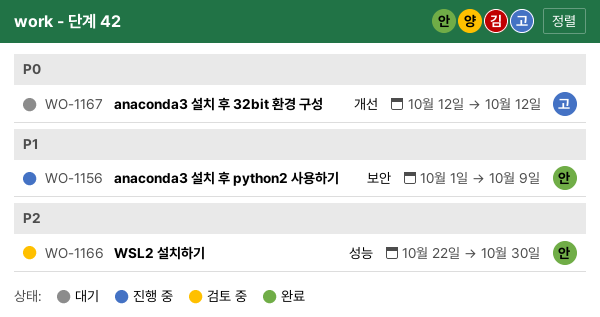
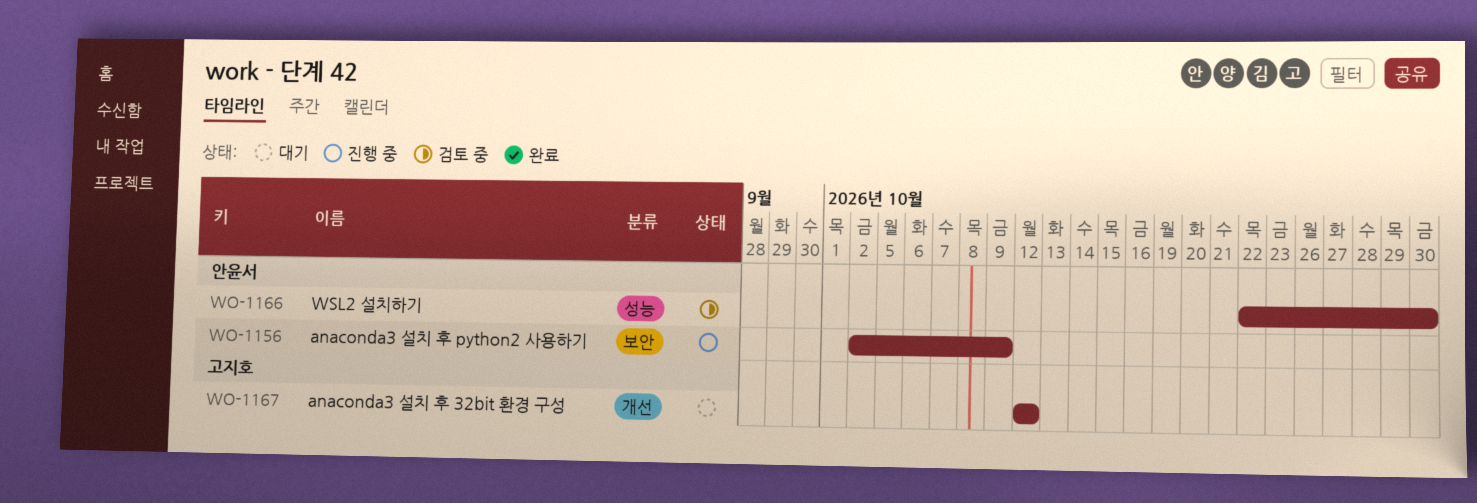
WO-1156, start: Oct 1 -> Oct 2

